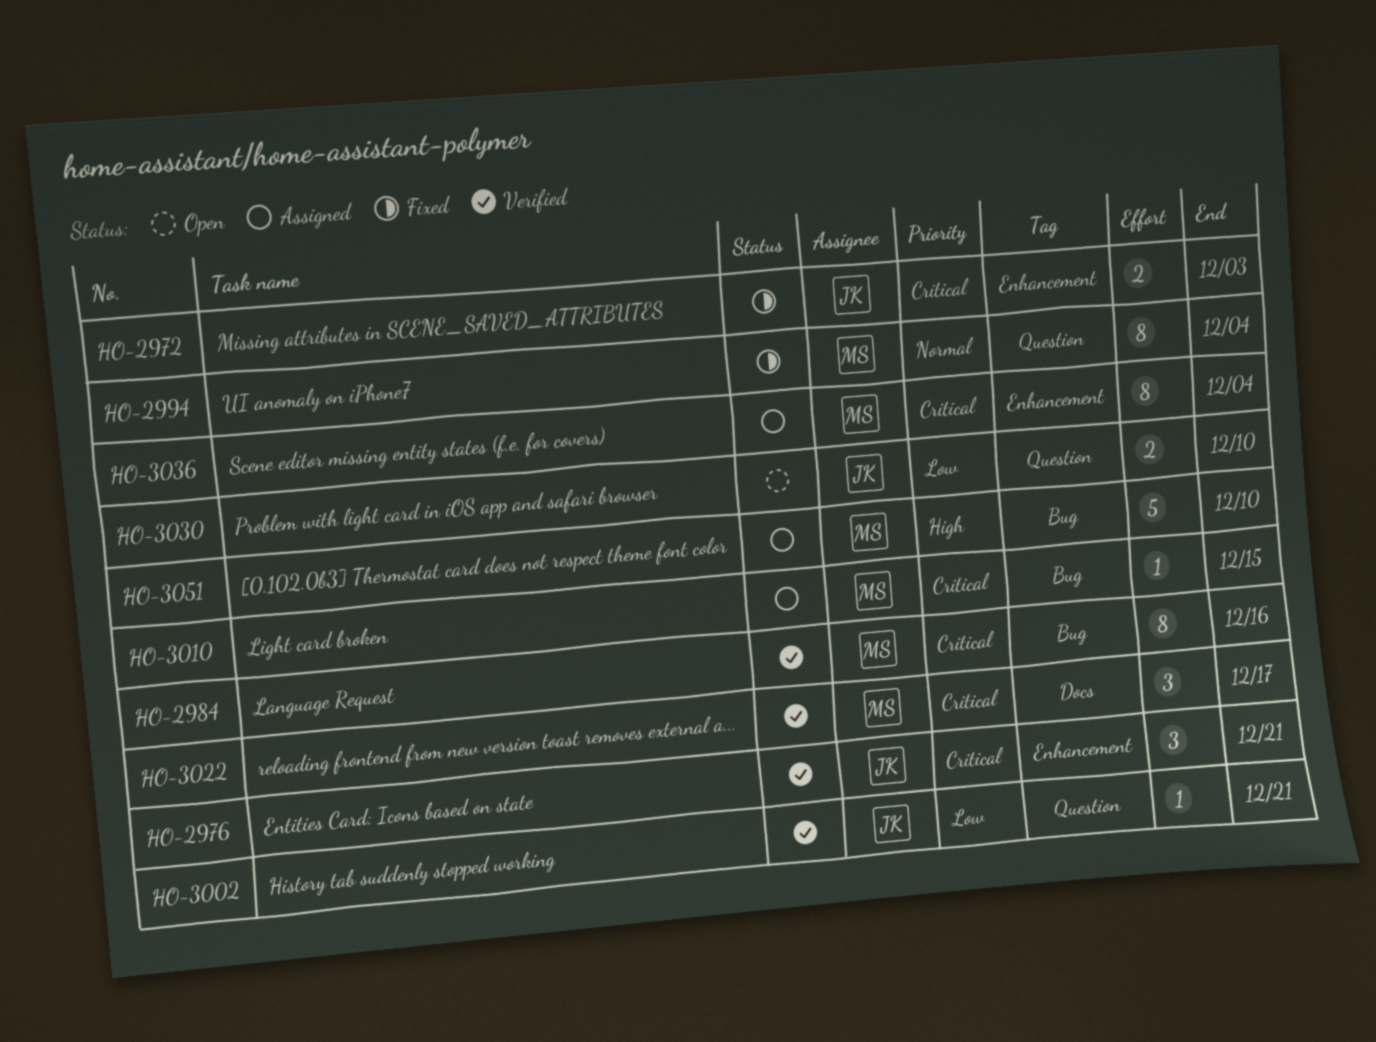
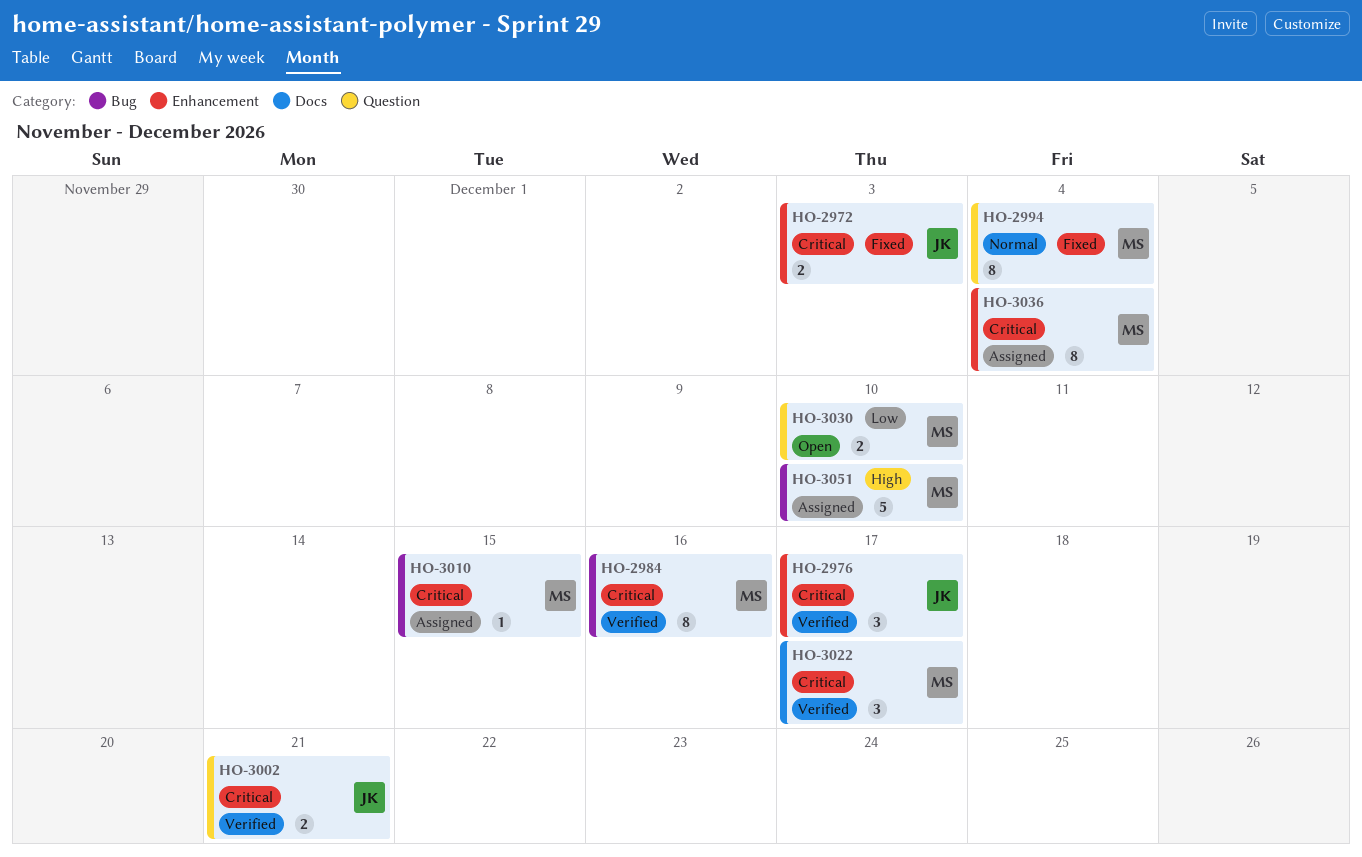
HO-2976, due: Dec 21 -> Dec 17
HO-3002, priority: Low -> Critical
HO-3002, estimate: 1 -> 2
HO-3030, owner: JK -> MS

